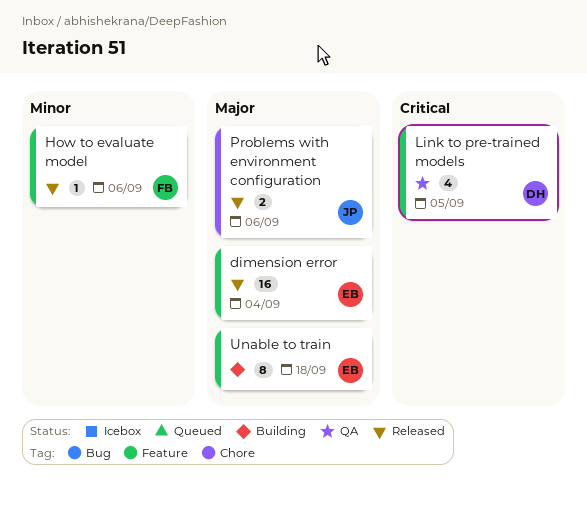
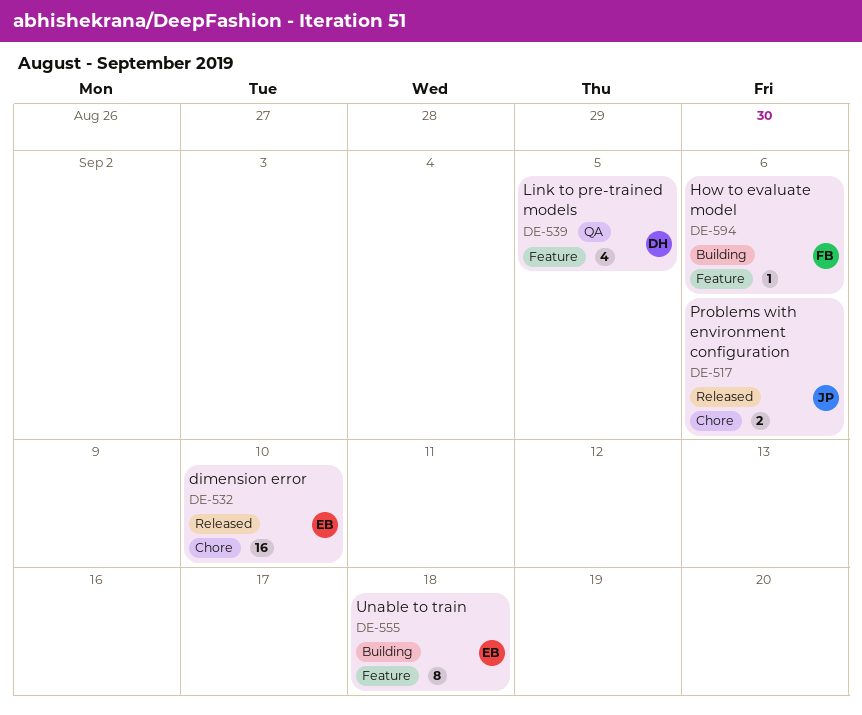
dimension error, label: Feature -> Chore
dimension error, due: Sep 4 -> Sep 10
How to evaluate model, status: Released -> Building

